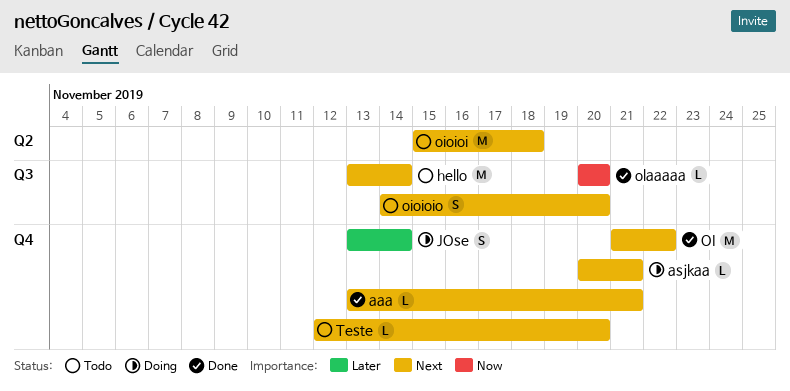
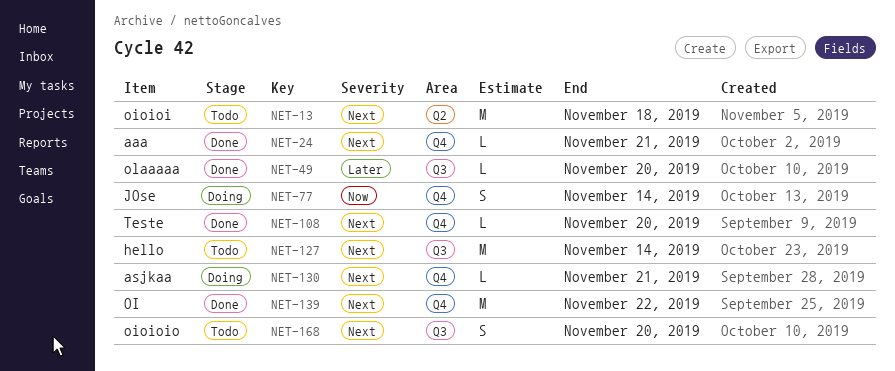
JOse, priority: Later -> Now
olaaaaa, priority: Now -> Later
Teste, status: Todo -> Done

